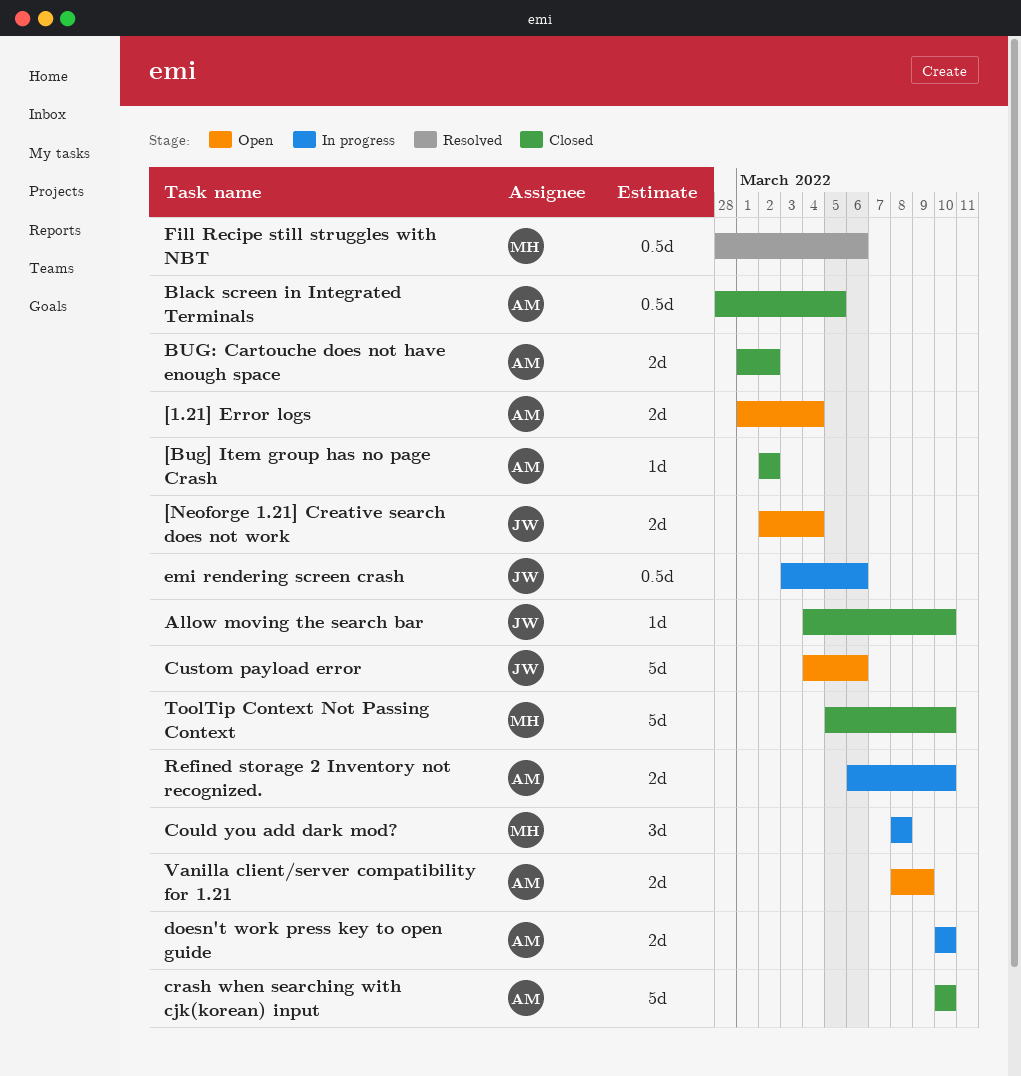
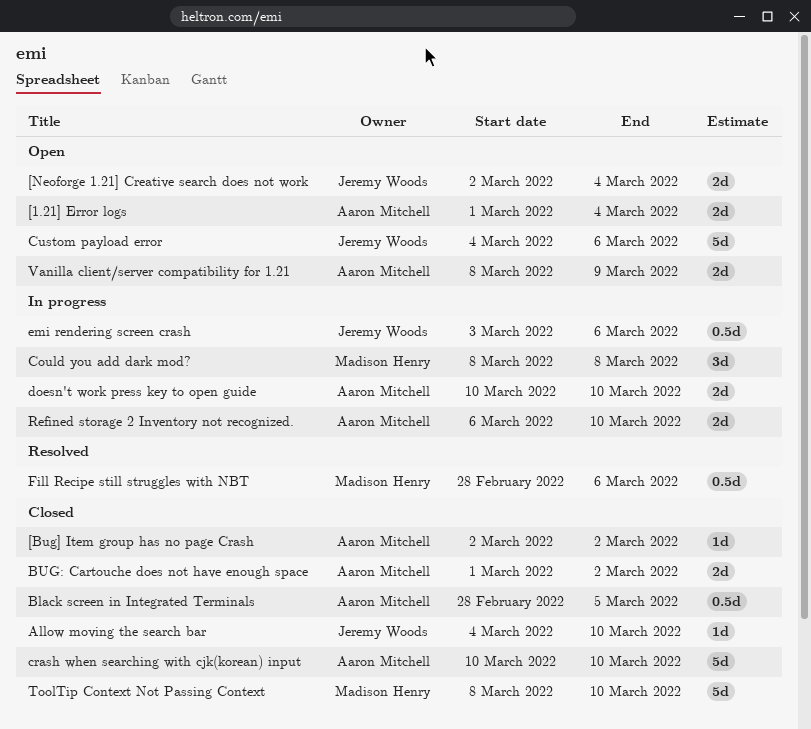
ToolTip Context Not Passing Context, start: Mar 5 -> Mar 8

